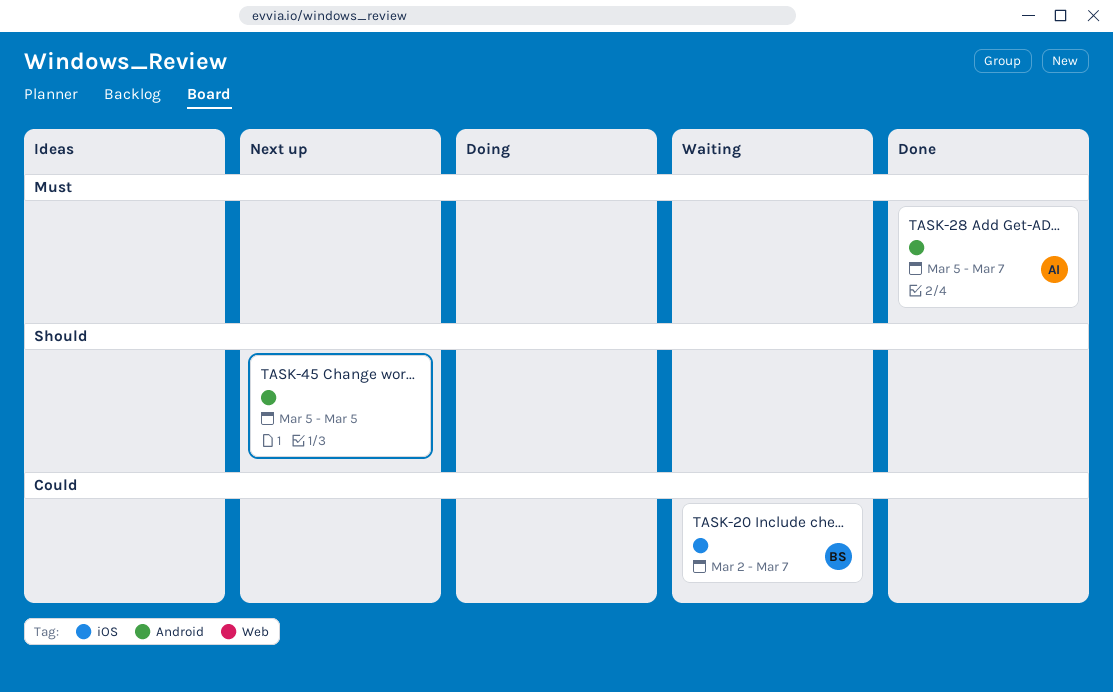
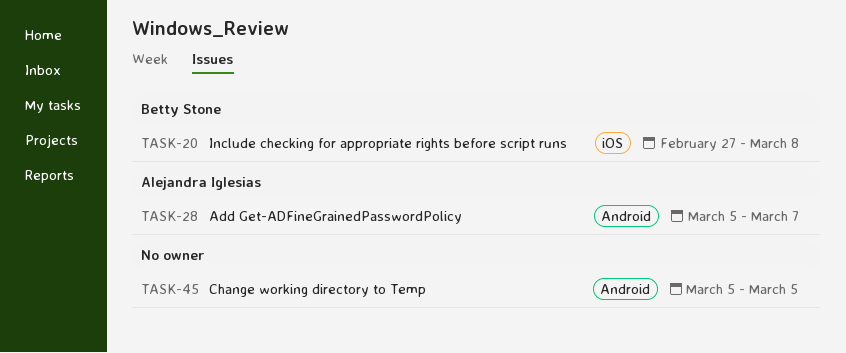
TASK-20, start: Mar 2 -> Feb 27
TASK-20, due: Mar 7 -> Mar 8

